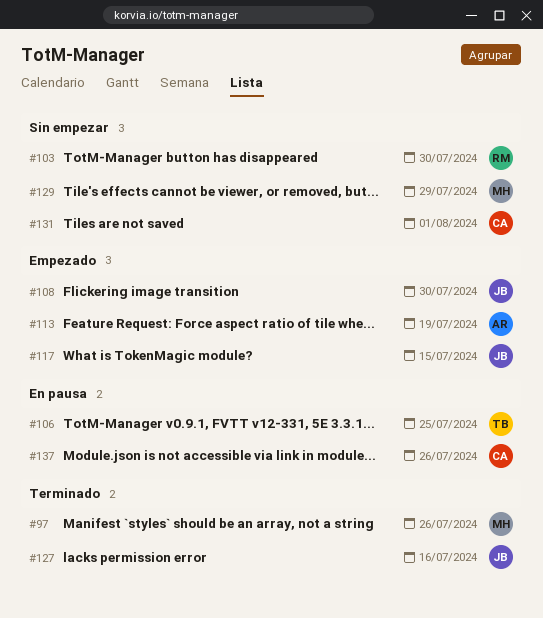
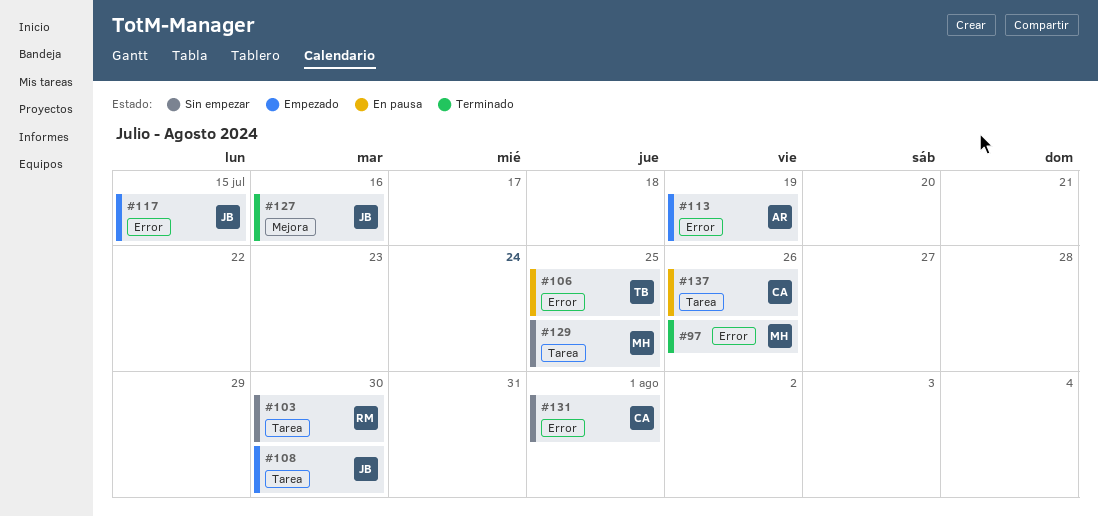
#129, due: Jul 29 -> Jul 25

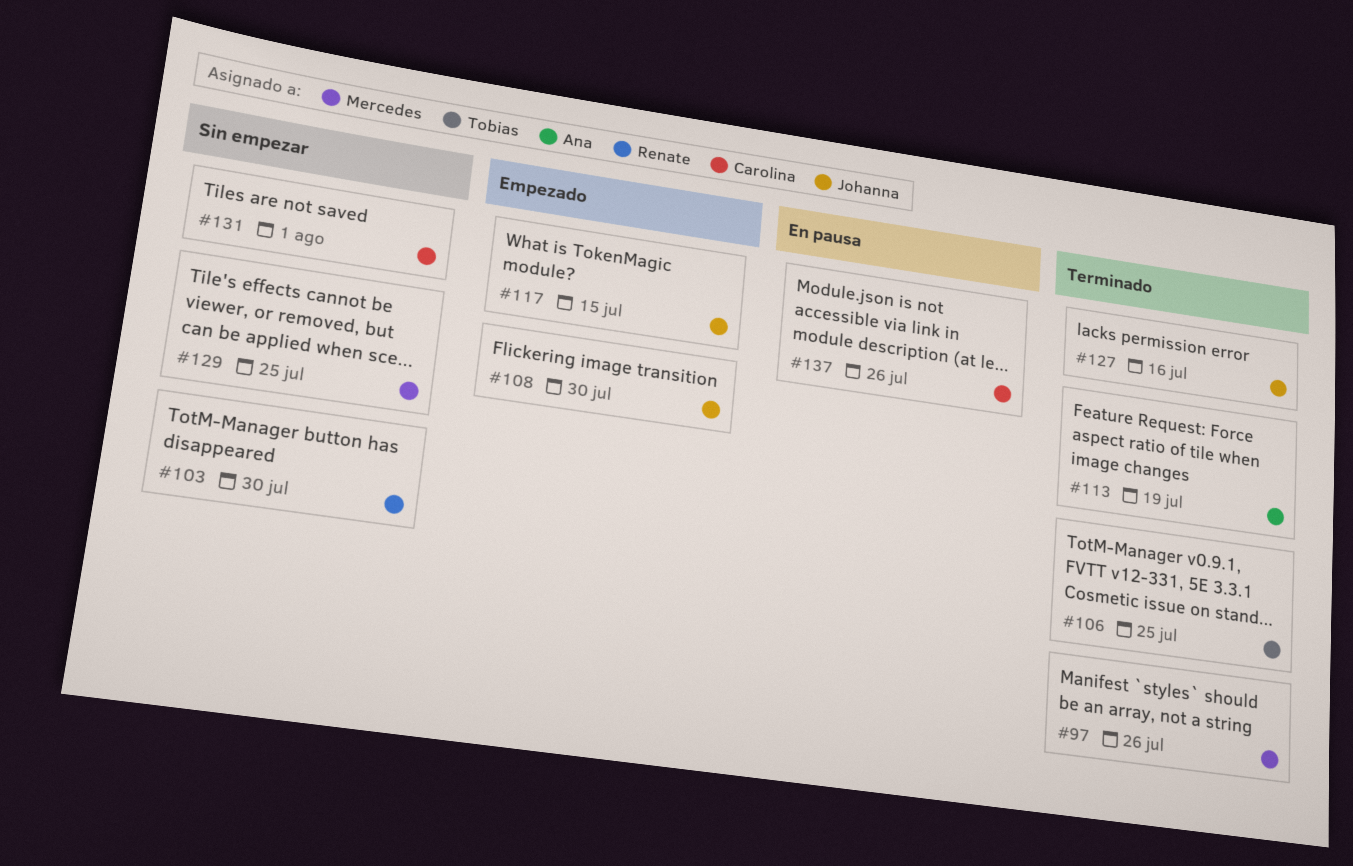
#106, status: En pausa -> Terminado
#113, status: Empezado -> Terminado

